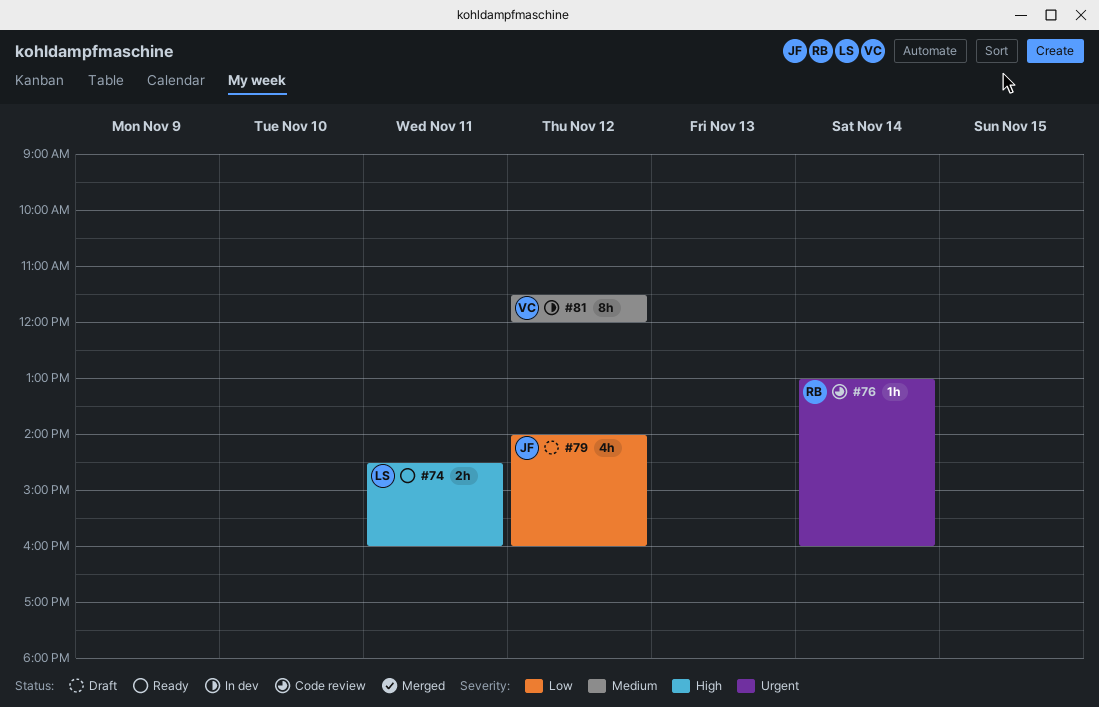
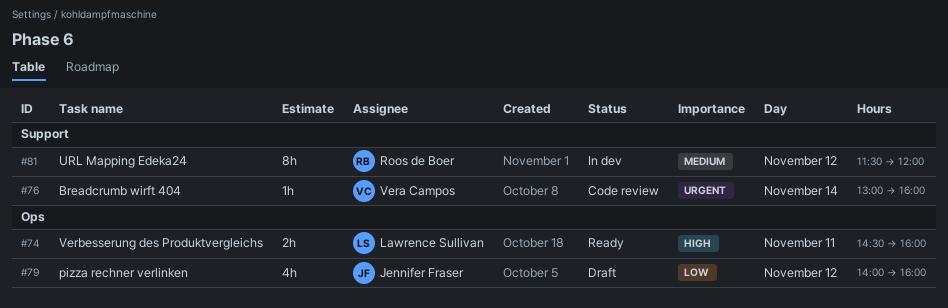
#76, owner: Roos de Boer -> Vera Campos
#81, owner: Vera Campos -> Roos de Boer

